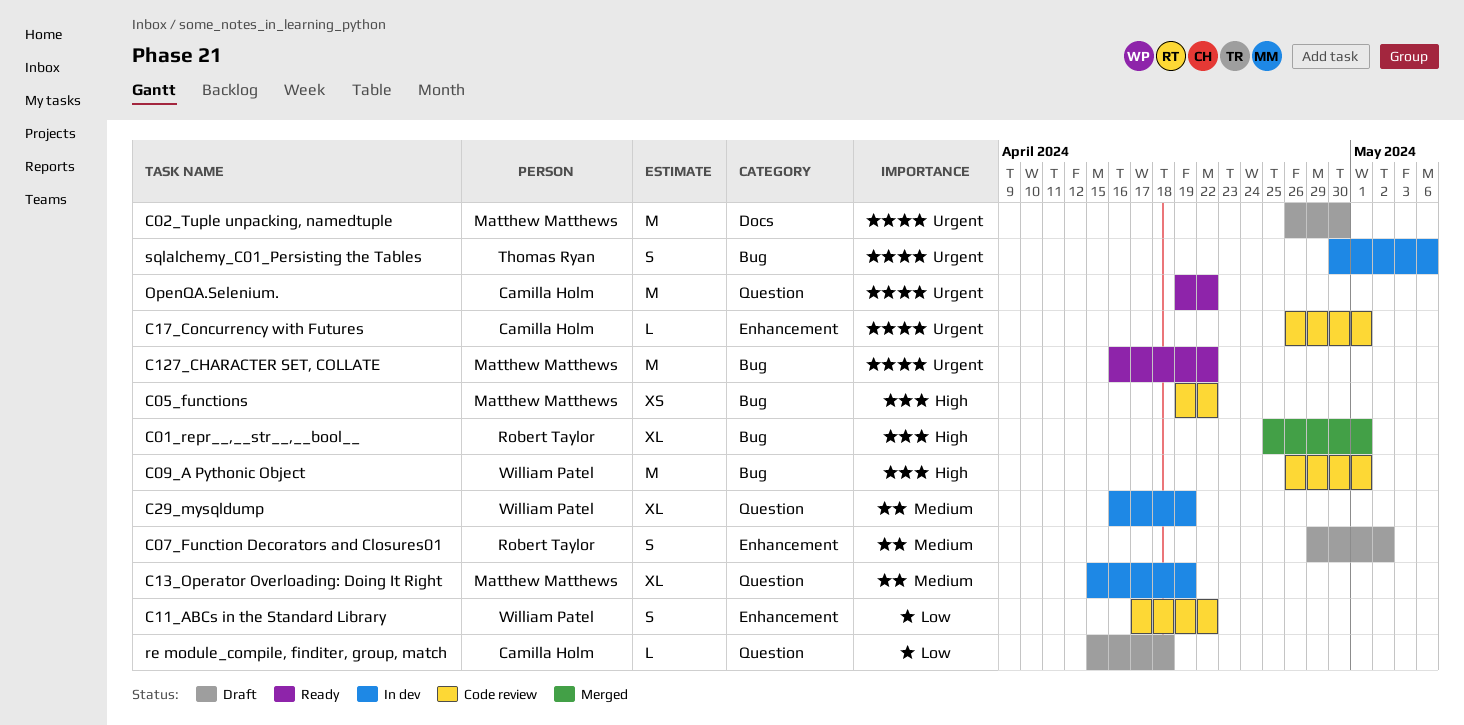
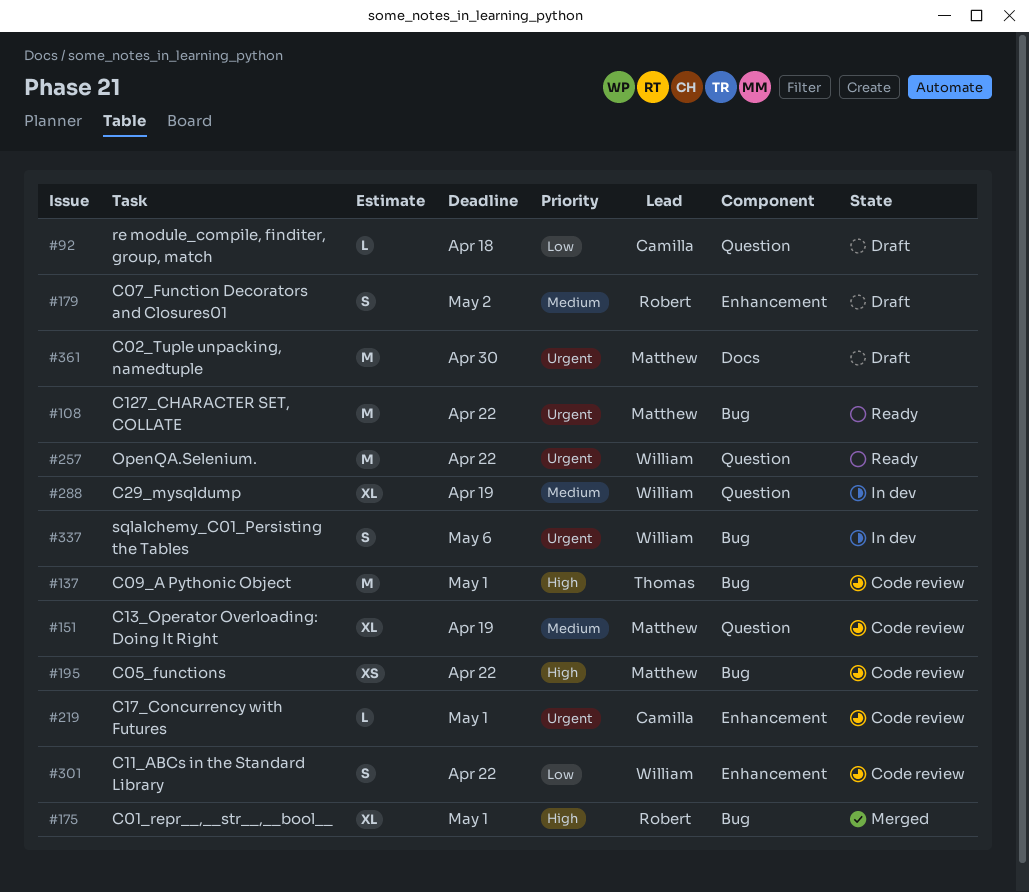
C09_A Pythonic Object, owner: William Patel -> Thomas Ryan
C13_Operator Overloading: Doing It Right, status: In dev -> Code review
OpenQA.Selenium., owner: Camilla Holm -> William Patel
sqlalchemy_C01_Persisting the Tables, owner: Thomas Ryan -> William Patel

